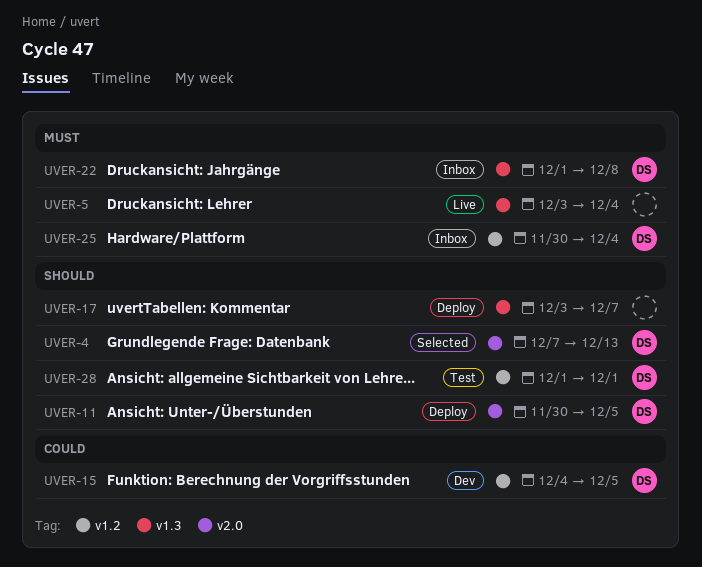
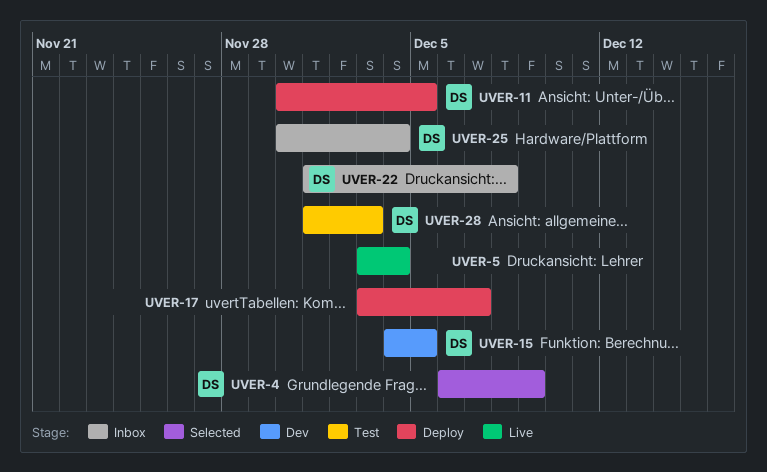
UVER-4, start: Dec 7 -> Dec 6
UVER-4, due: Dec 13 -> Dec 9
UVER-28, due: Dec 1 -> Dec 3

